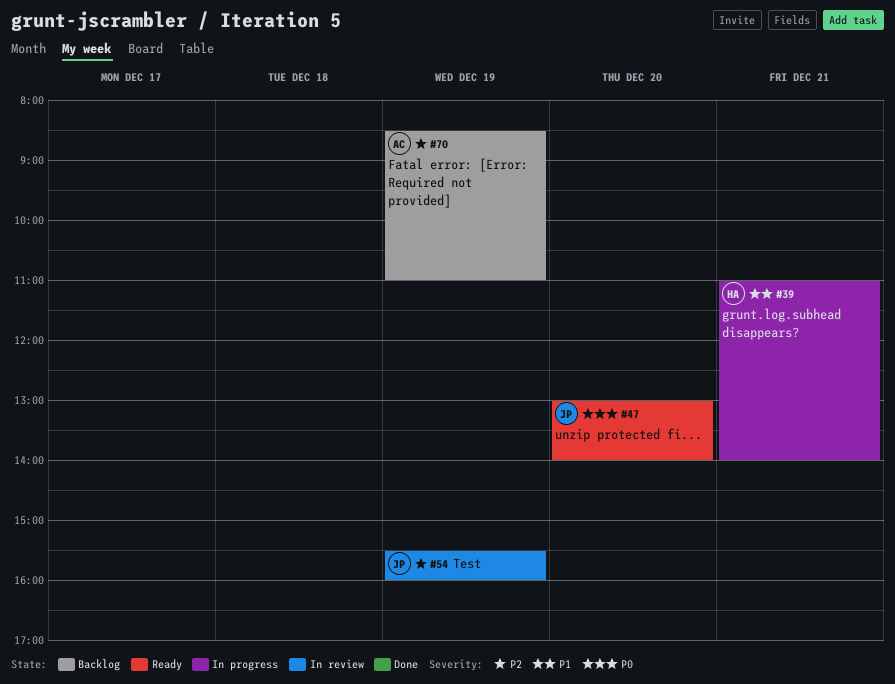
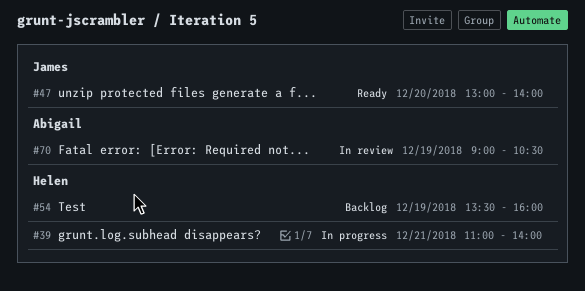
#54, status: In review -> Backlog
#54, owner: James -> Helen
#54, begins: 15:30 -> 13:30
#70, status: Backlog -> In review
#70, begins: 08:30 -> 09:00
#70, ends: 11:00 -> 10:30

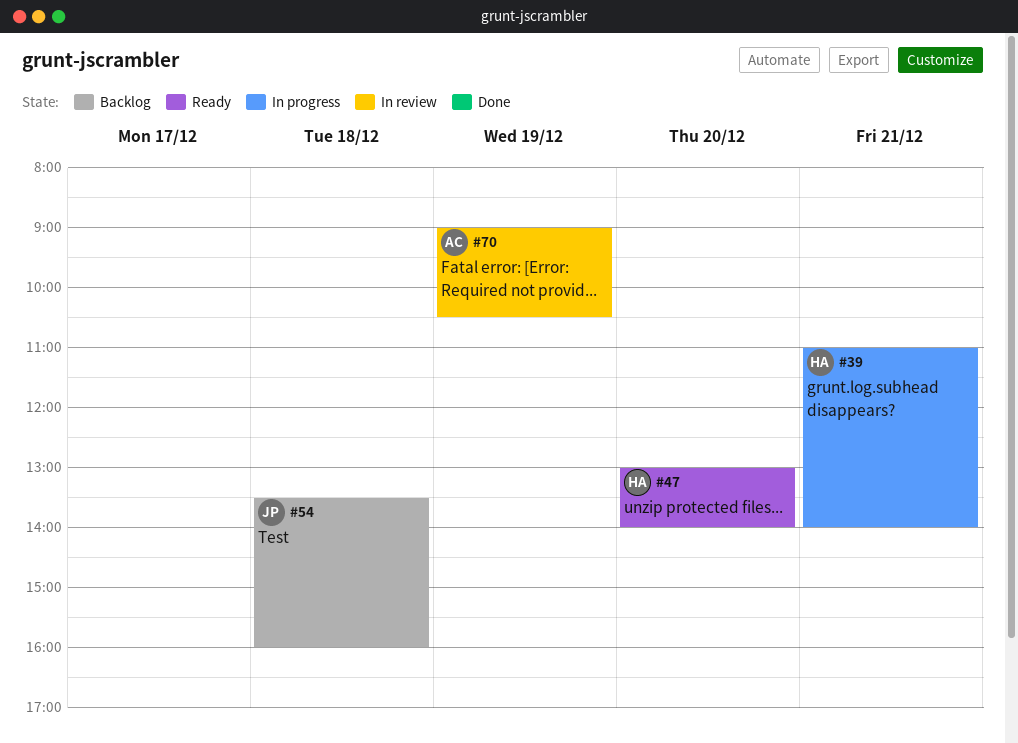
#47, owner: James -> Helen
#54, owner: Helen -> James
#54, day: Dec 19 -> Dec 18

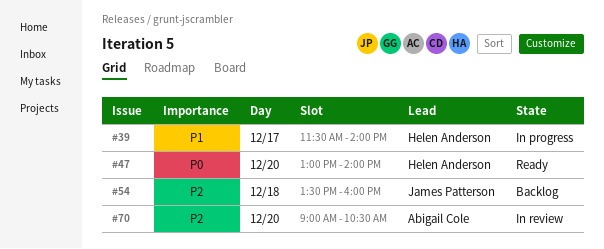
#39, day: Dec 21 -> Dec 17
#39, begins: 11:00 -> 11:30
#70, day: Dec 19 -> Dec 20

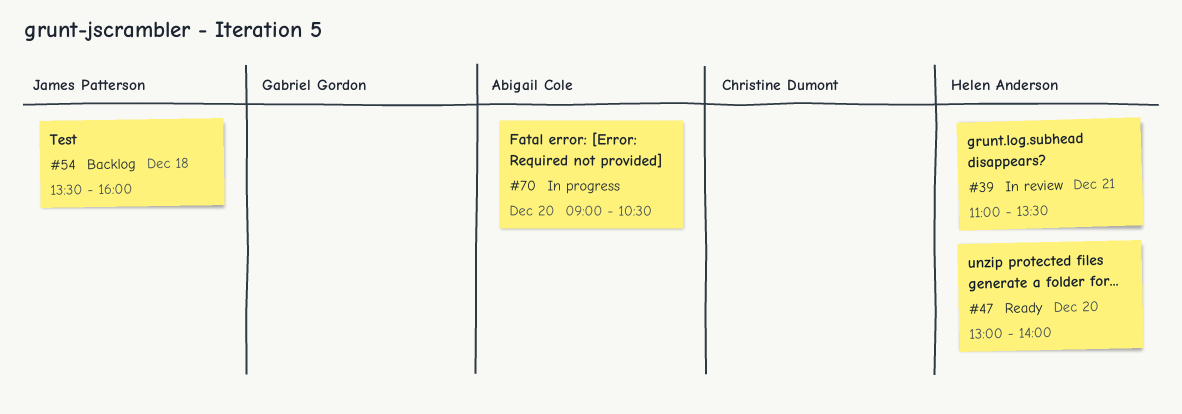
#39, status: In progress -> In review
#39, day: Dec 17 -> Dec 21
#39, begins: 11:30 -> 11:00
#39, ends: 14:00 -> 13:30
#70, status: In review -> In progress

